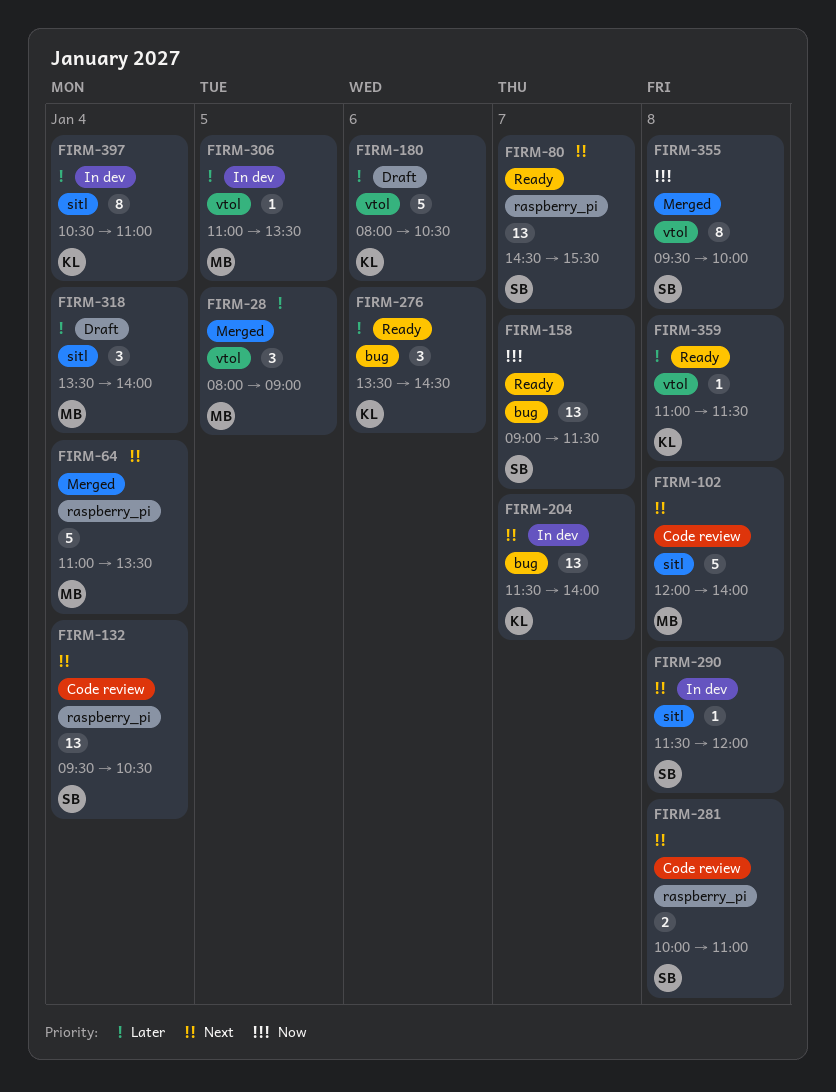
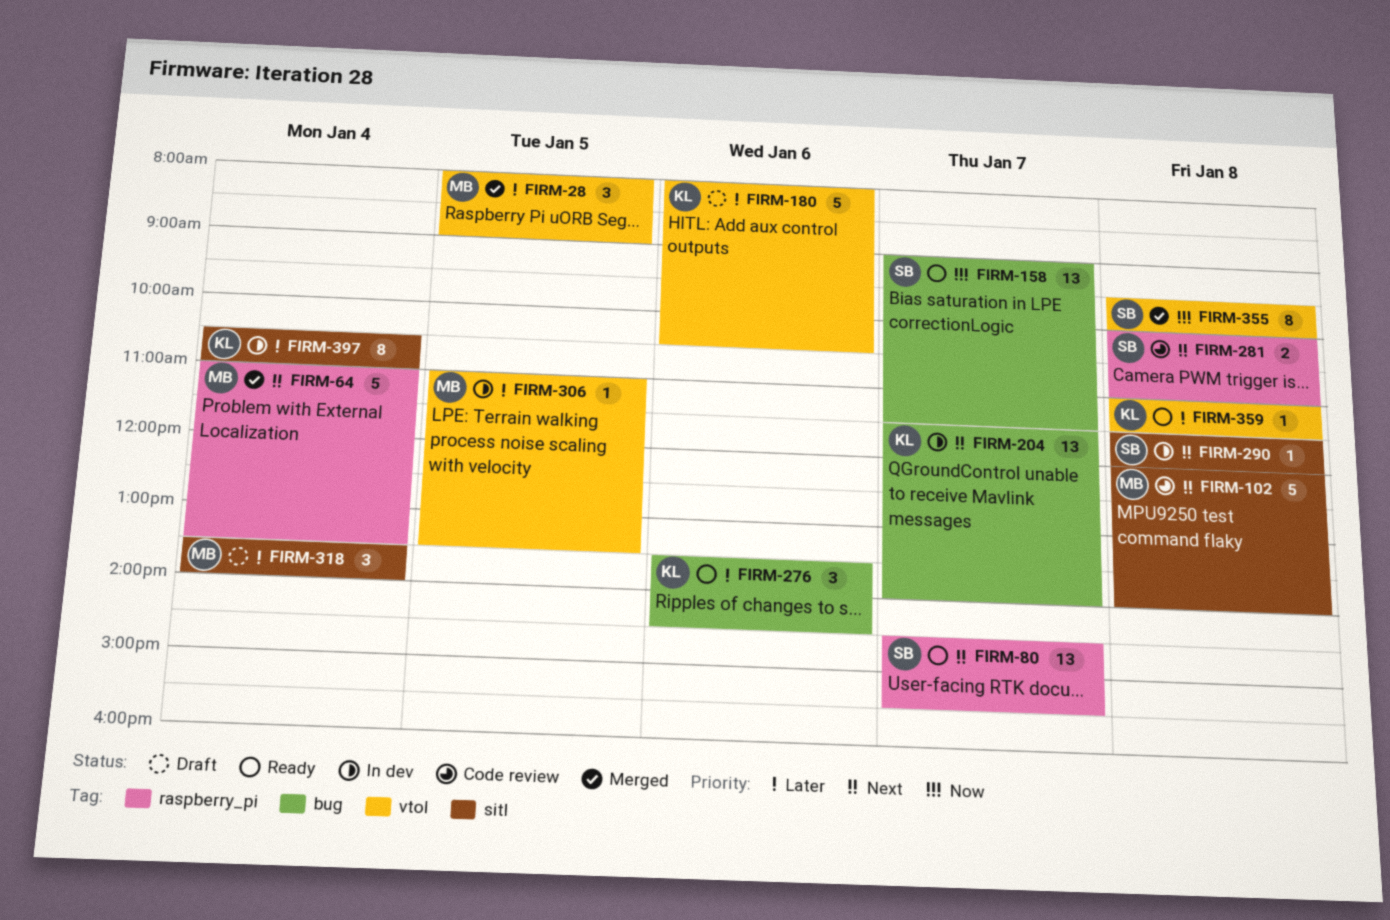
FIRM-132: present -> none

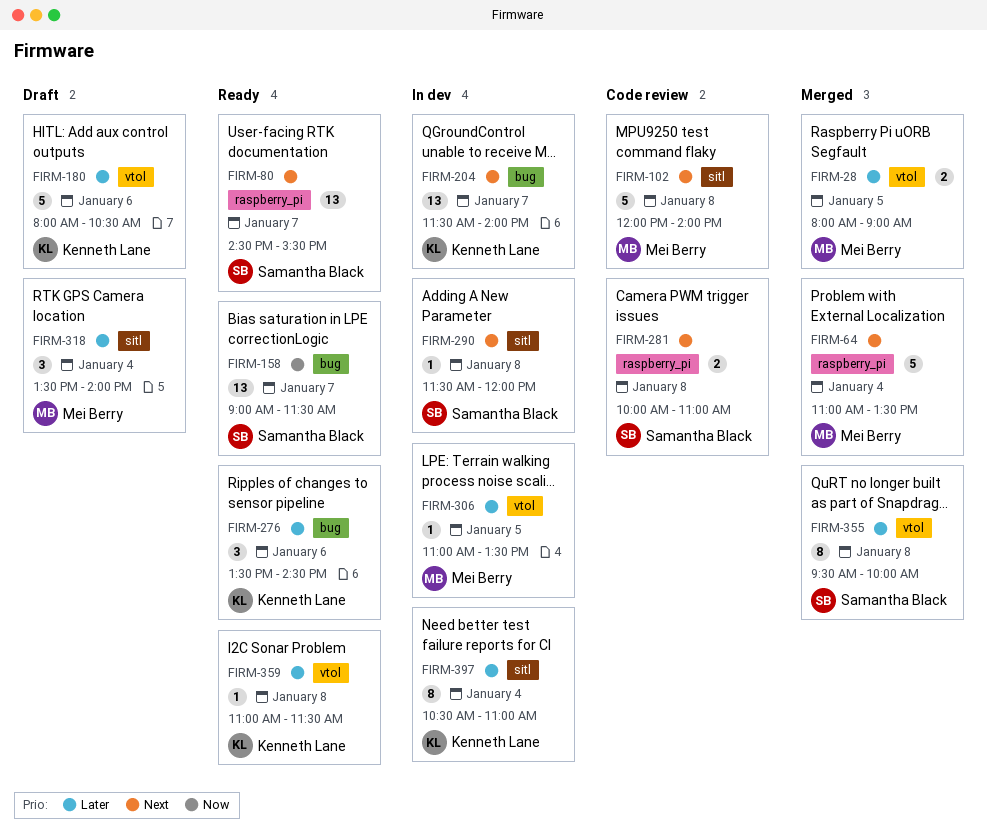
FIRM-28, estimate: 3 -> 2
FIRM-355, priority: Now -> Later

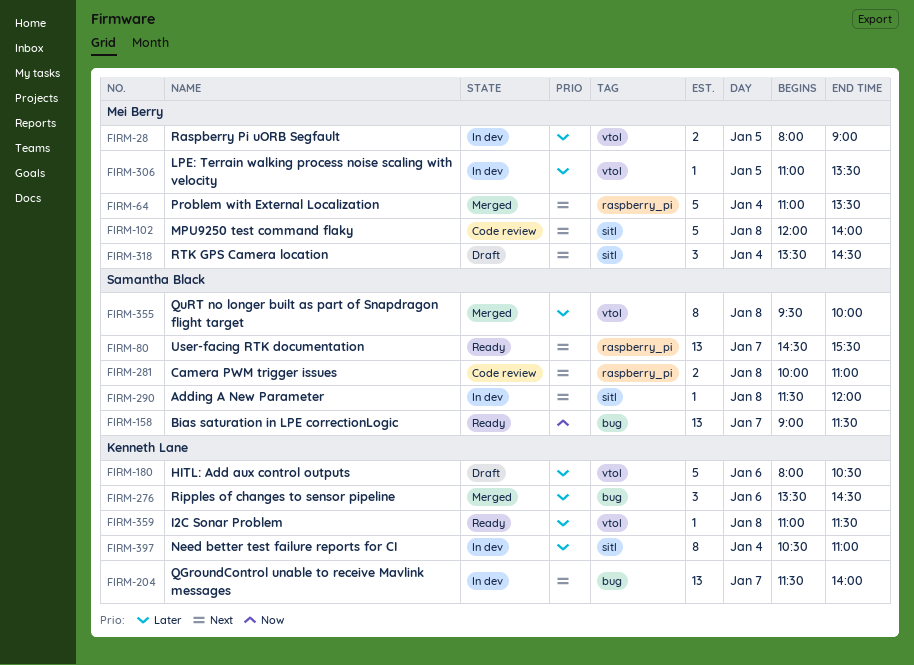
FIRM-28, status: Merged -> In dev
FIRM-276, status: Ready -> Merged
FIRM-318, priority: Later -> Next
FIRM-318, ends: 14:00 -> 14:30

